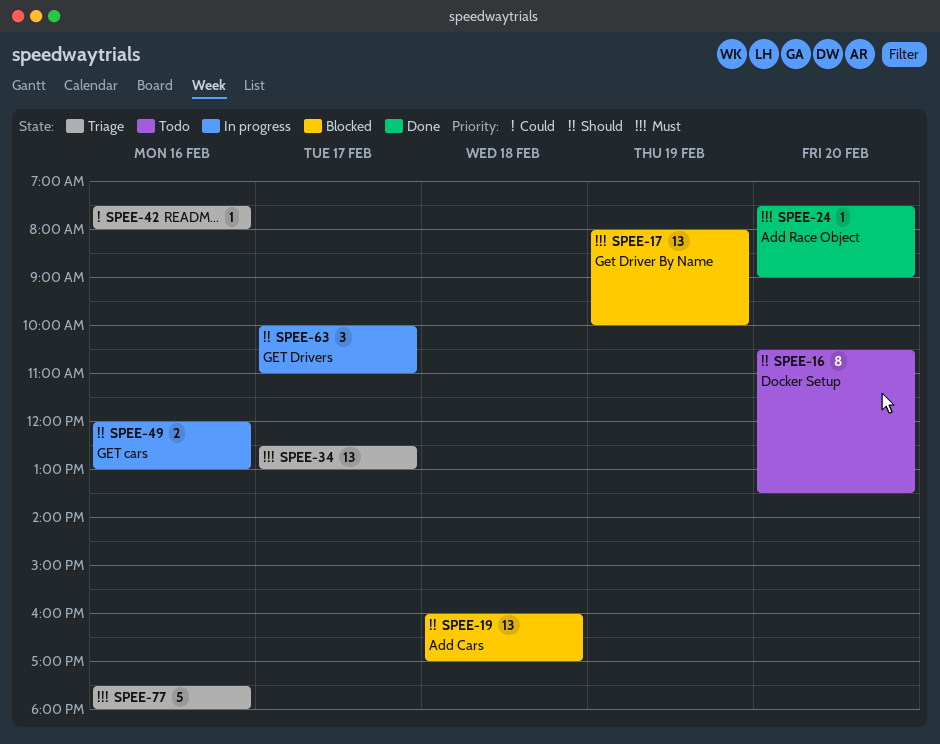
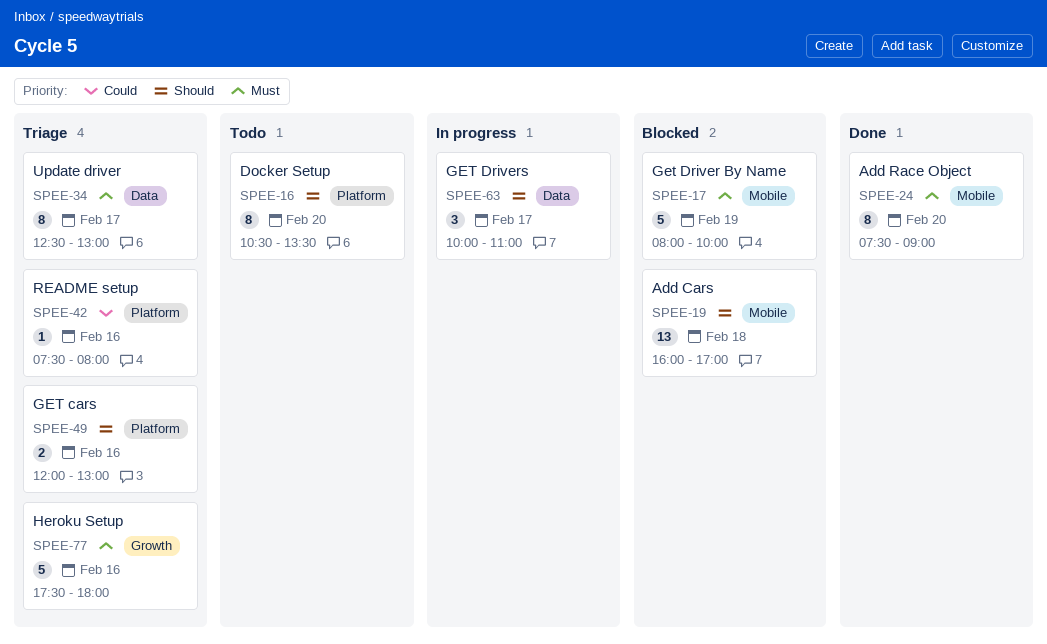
SPEE-17, estimate: 13 -> 5
SPEE-24, estimate: 1 -> 8
SPEE-34, estimate: 13 -> 8
SPEE-49, status: In progress -> Triage

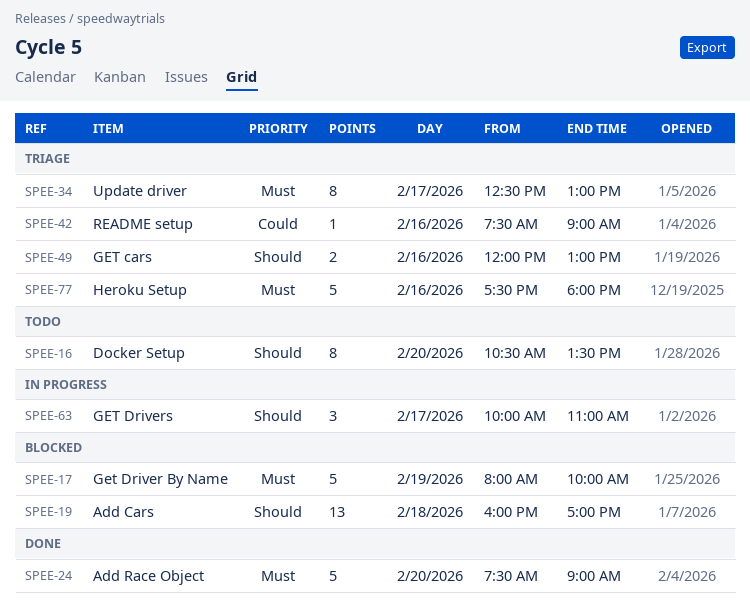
SPEE-24, estimate: 8 -> 5
SPEE-42, ends: 08:00 -> 09:00

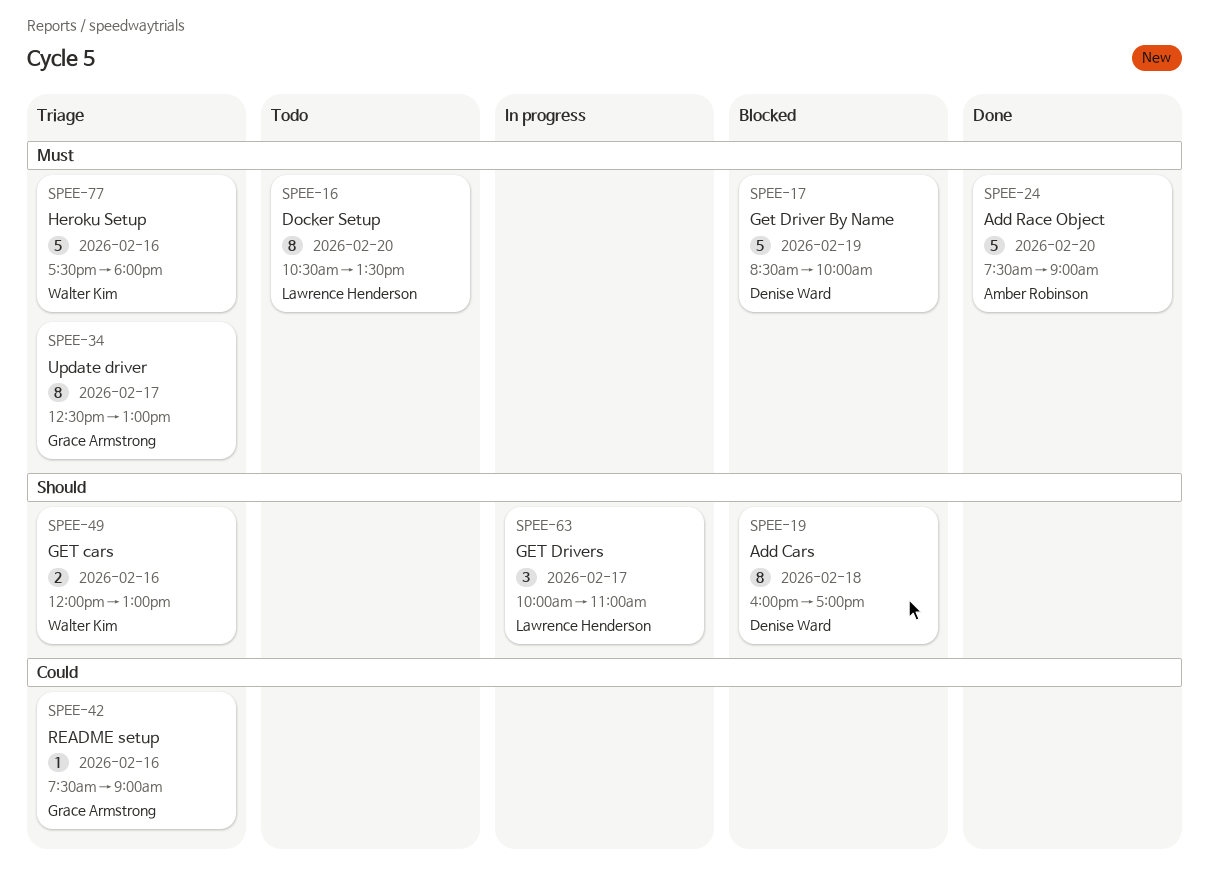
SPEE-16, priority: Should -> Must
SPEE-17, begins: 08:00 -> 08:30
SPEE-19, estimate: 13 -> 8

